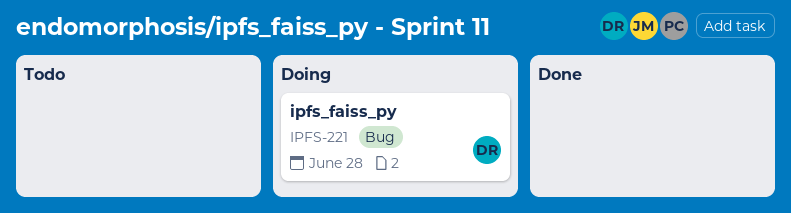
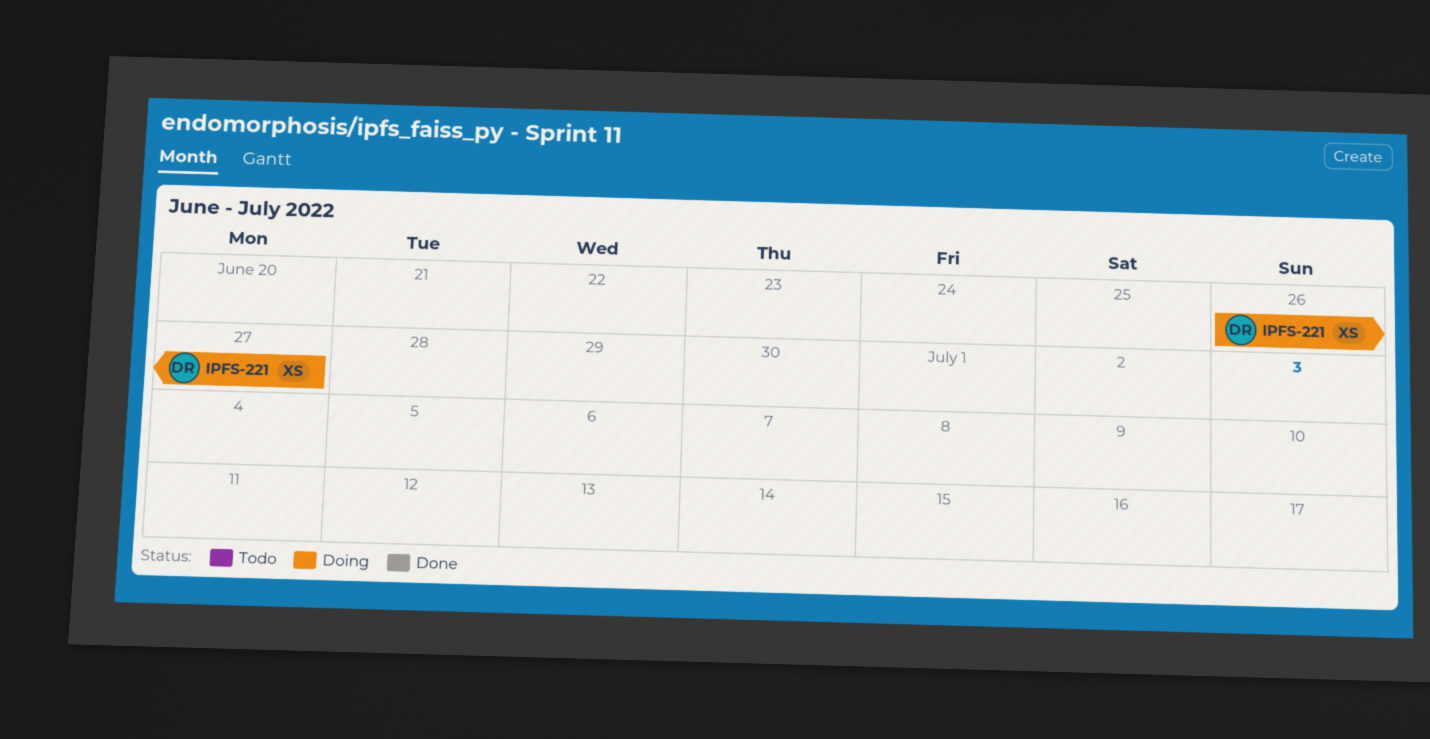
IPFS-221, due: Jun 28 -> Jun 27

